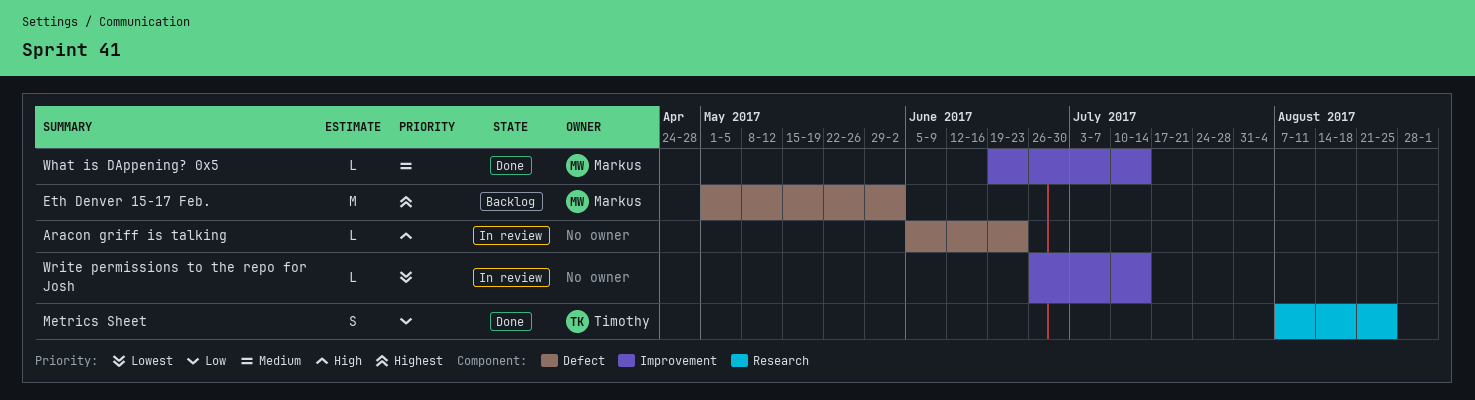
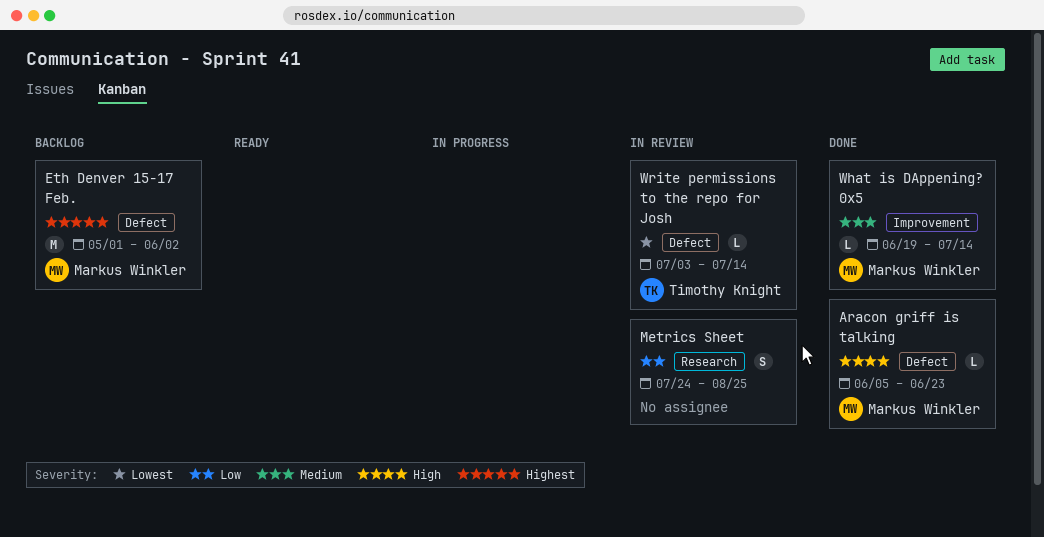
Aracon griff is talking, status: In review -> Done
Aracon griff is talking, owner: none -> Markus Winkler
Metrics Sheet, status: Done -> In review
Metrics Sheet, owner: Timothy Knight -> none
Metrics Sheet, start: Aug 7 -> Jul 24
Write permissions to the repo for Josh, owner: none -> Timothy Knight
Write permissions to the repo for Josh, label: Improvement -> Defect
Write permissions to the repo for Josh, start: Jun 26 -> Jul 3

